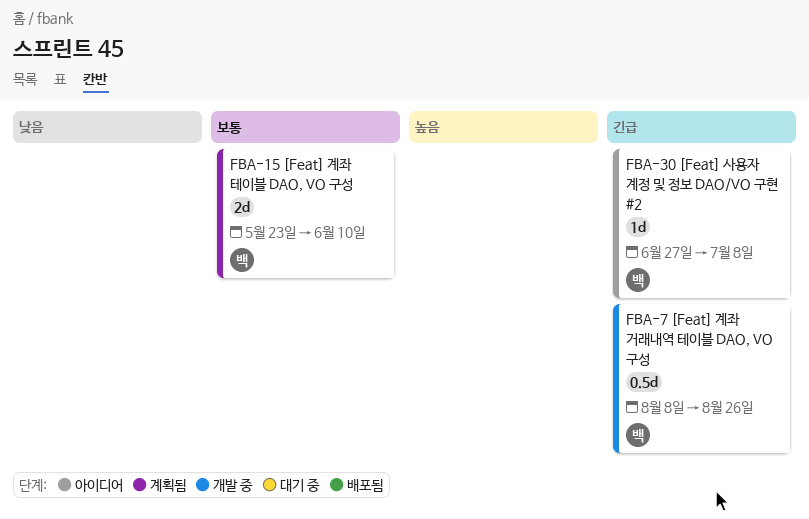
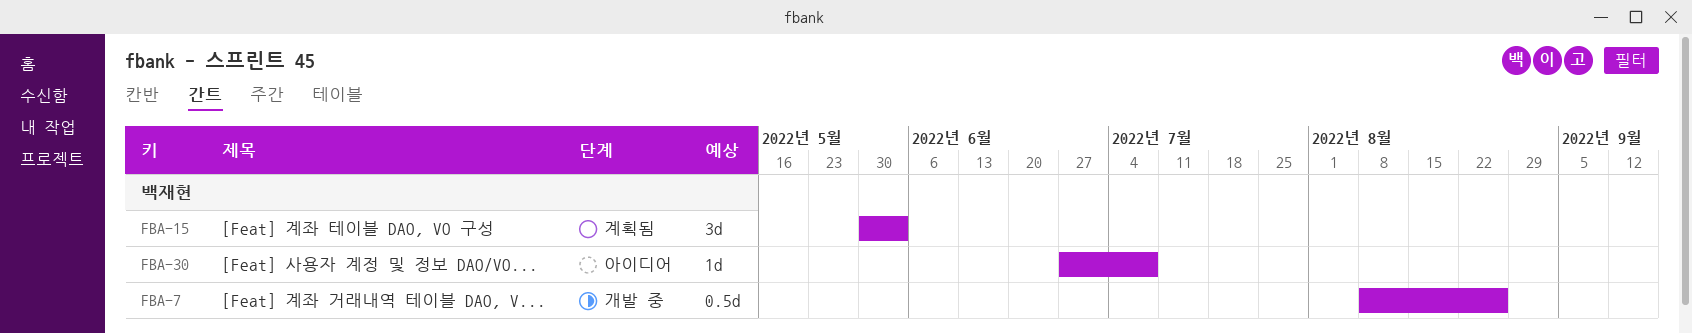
FBA-15, estimate: 2d -> 3d
FBA-15, start: May 23 -> May 30
FBA-15, due: Jun 10 -> Jun 3

